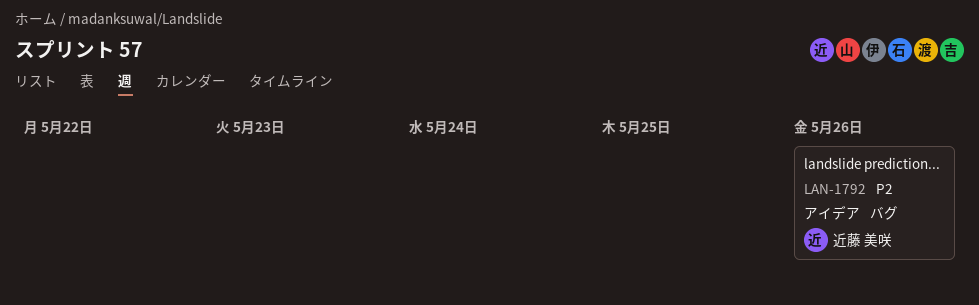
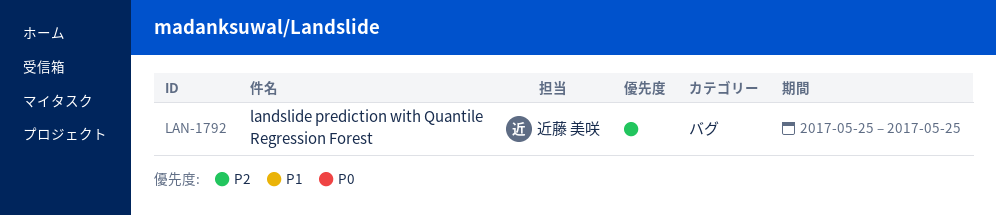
LAN-1792, due: May 26 -> May 25

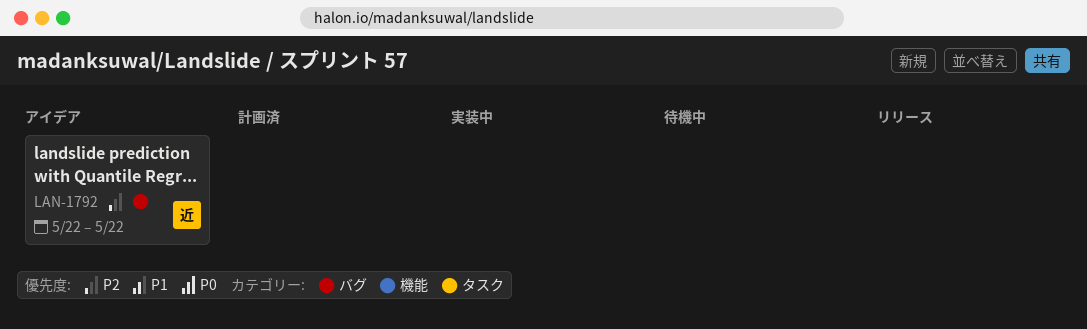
LAN-1792, start: May 25 -> May 22
LAN-1792, due: May 25 -> May 22

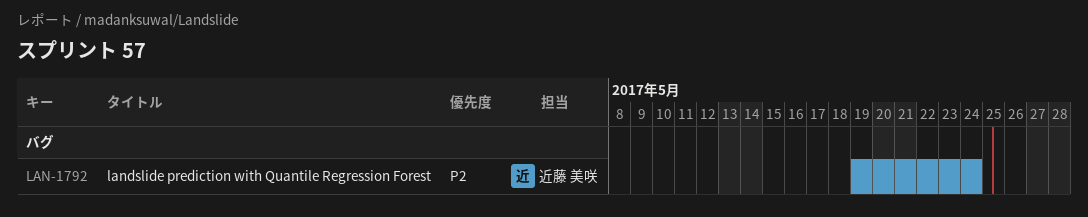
LAN-1792, start: May 22 -> May 19
LAN-1792, due: May 22 -> May 24

